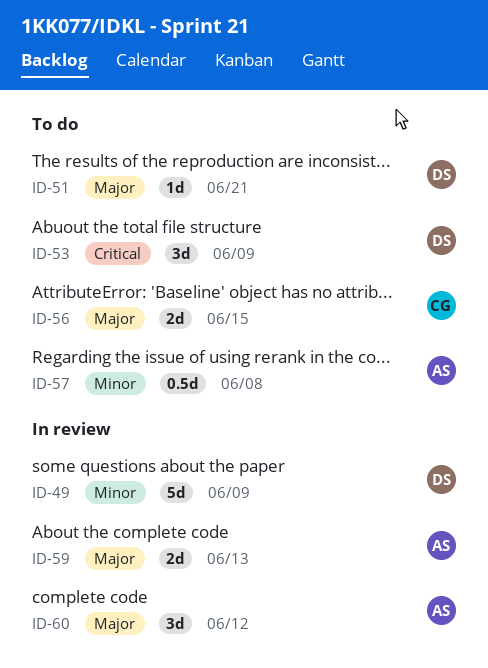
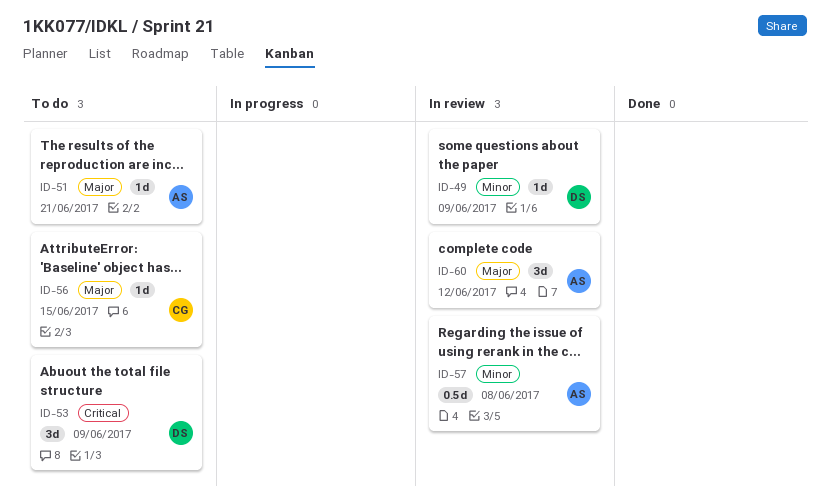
ID-49, estimate: 5d -> 1d
ID-51, owner: DS -> AS
ID-56, estimate: 2d -> 1d
ID-57, status: To do -> In review
ID-59: present -> none

